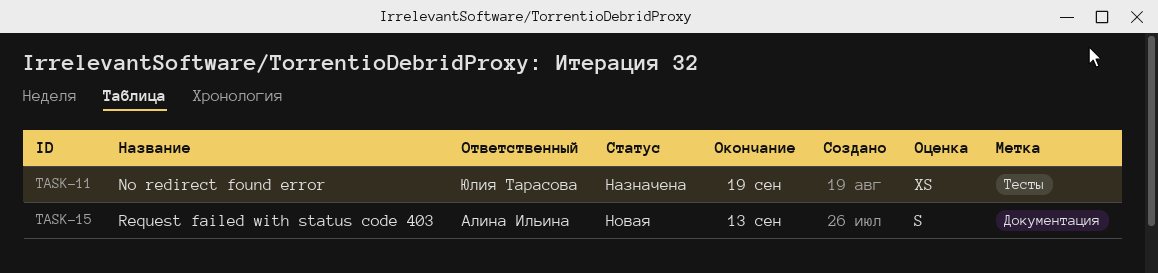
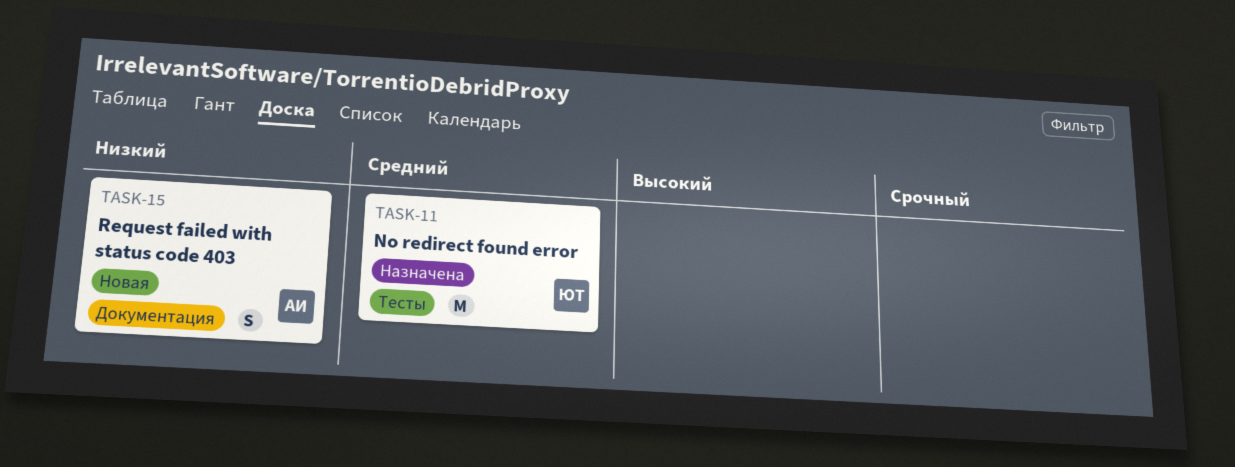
TASK-11, estimate: XS -> M

